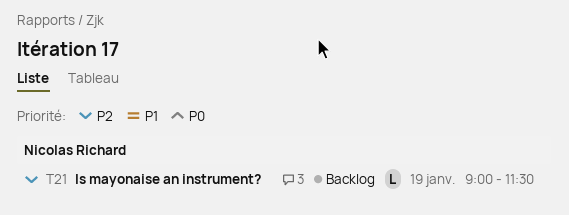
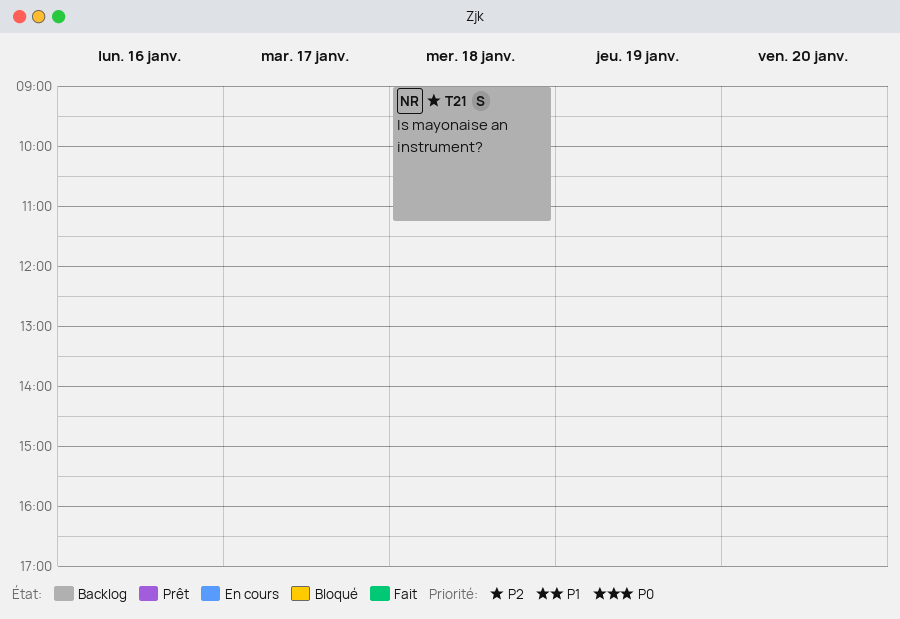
T21, estimate: L -> S
T21, day: Jan 19 -> Jan 18
T21, ends: 11:30 -> 11:15

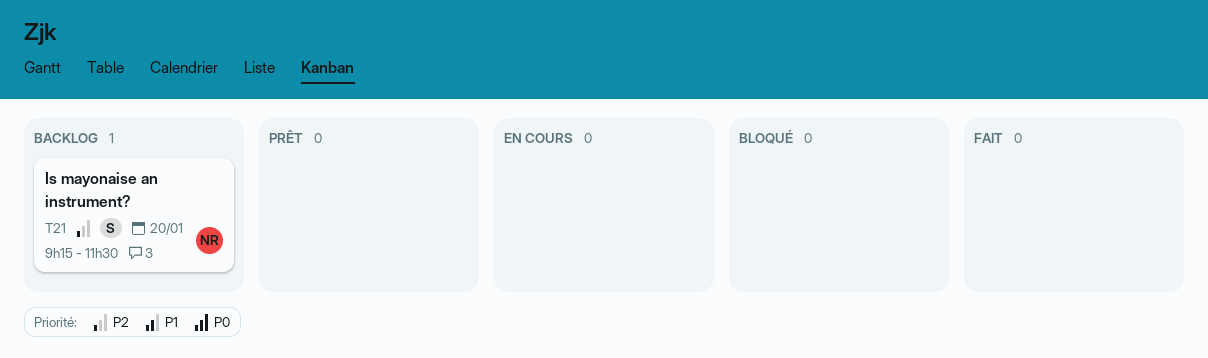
T21, day: Jan 18 -> Jan 20
T21, begins: 09:00 -> 09:15
T21, ends: 11:15 -> 11:30

